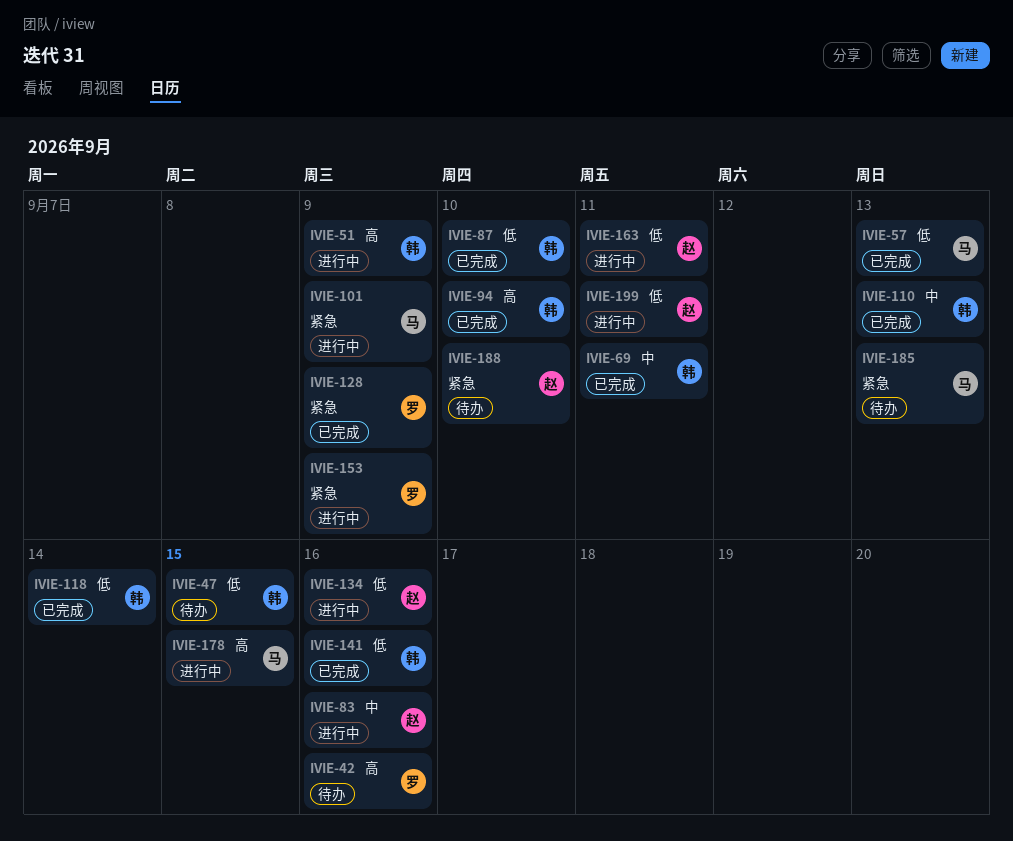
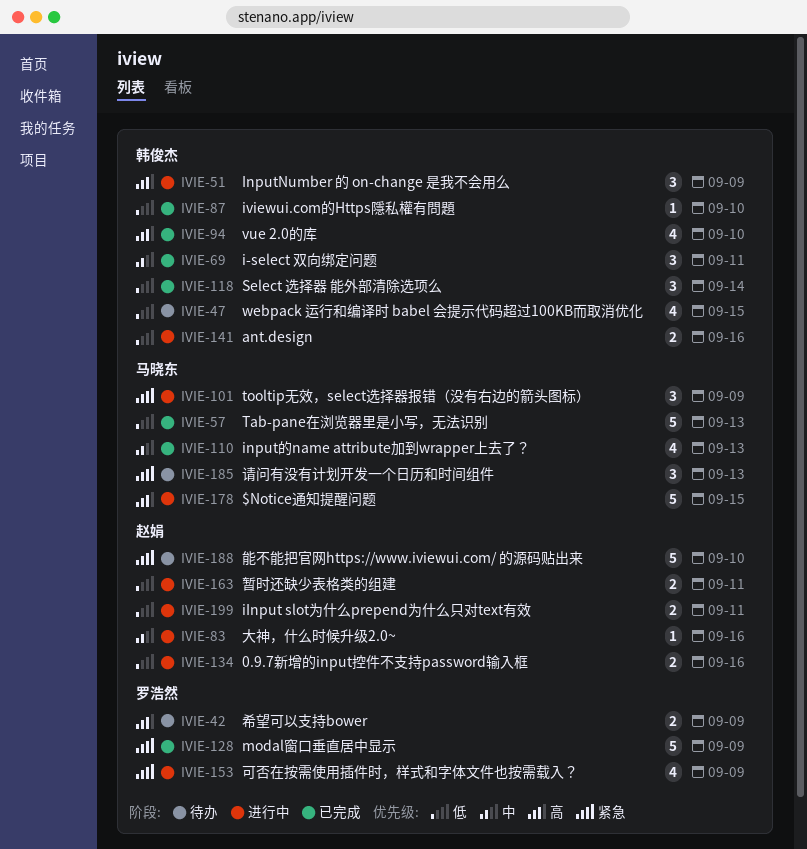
IVIE-42, due: Sep 16 -> Sep 9
IVIE-110, owner: 韩俊杰 -> 马晓东
IVIE-141, status: 已完成 -> 进行中

